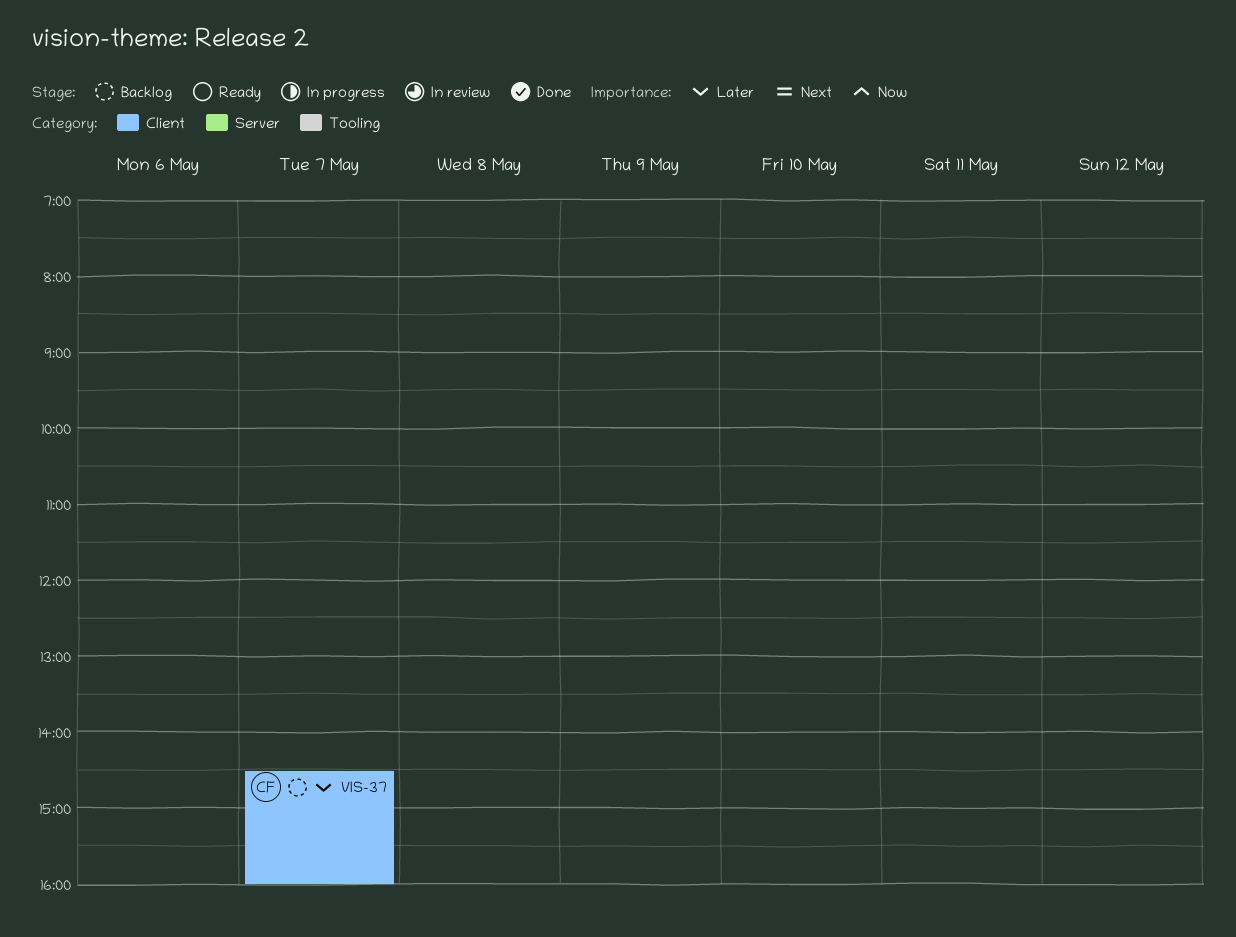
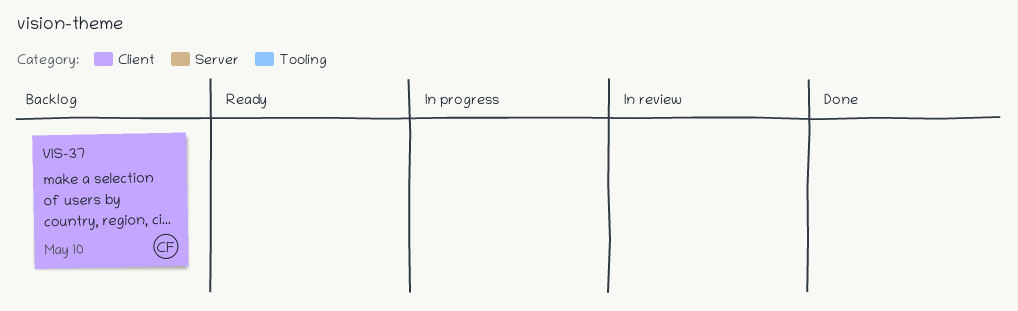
VIS-37, day: May 7 -> May 10

